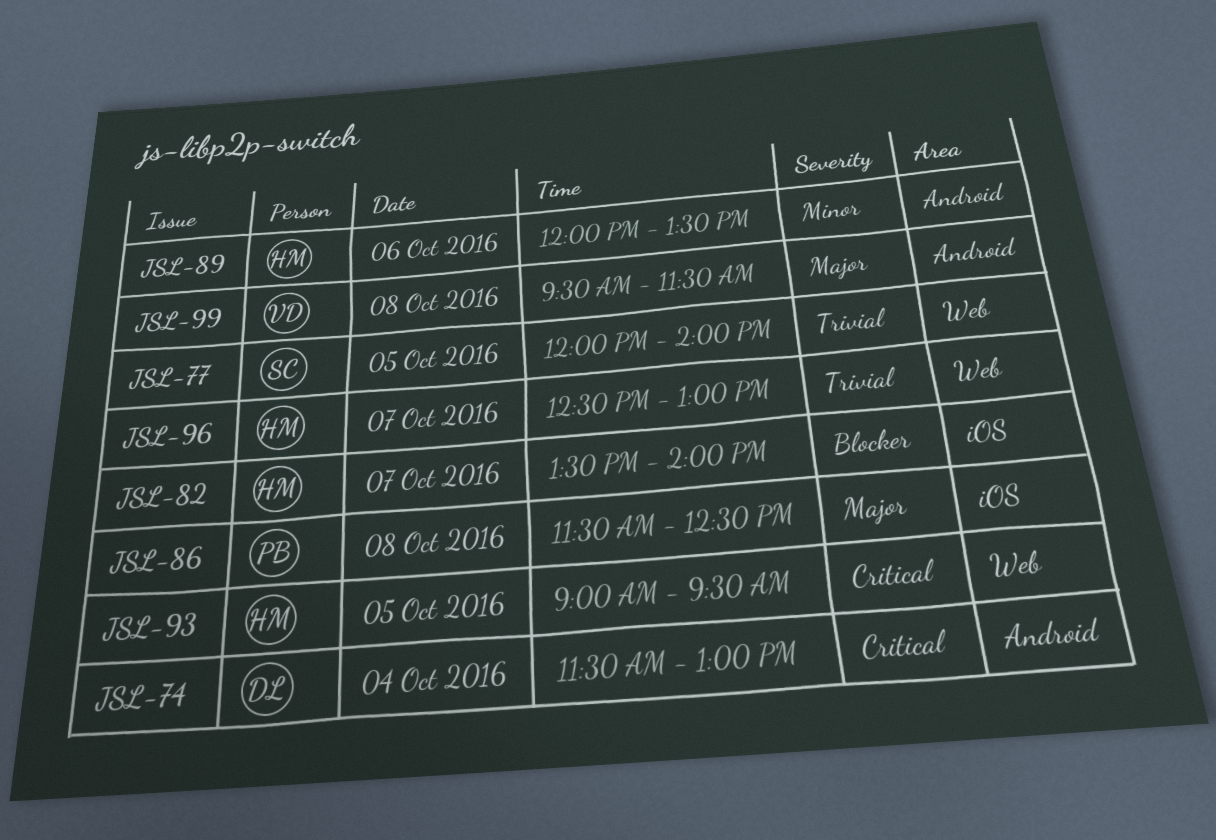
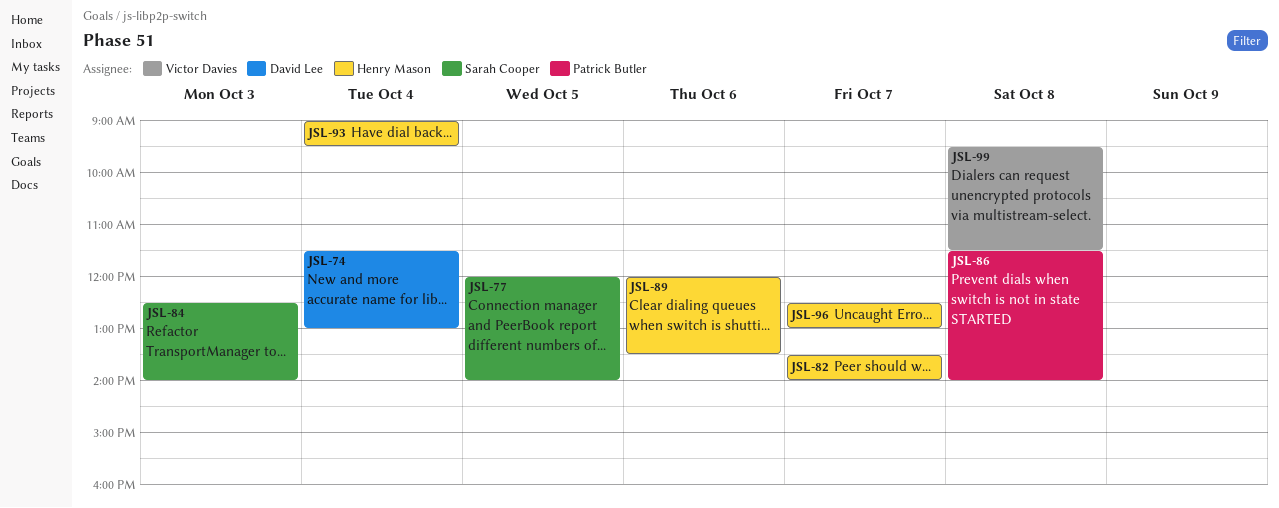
JSL-84: none -> present
JSL-86, ends: 12:30 -> 14:00
JSL-93, day: Oct 5 -> Oct 4

